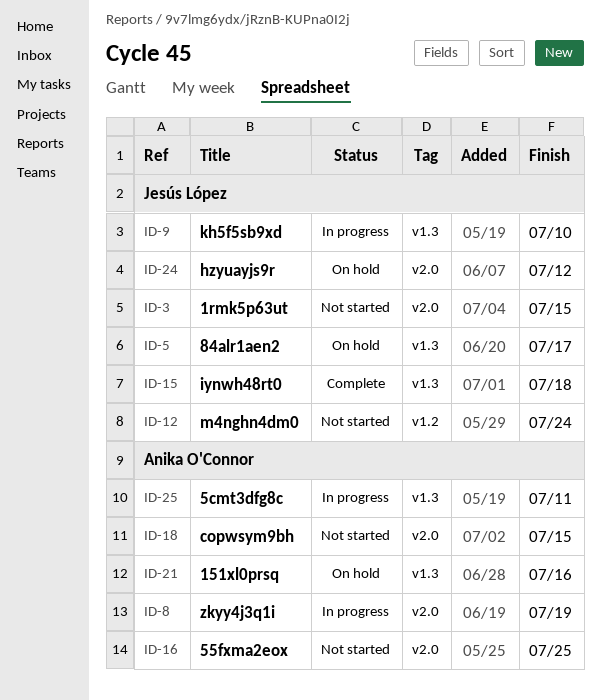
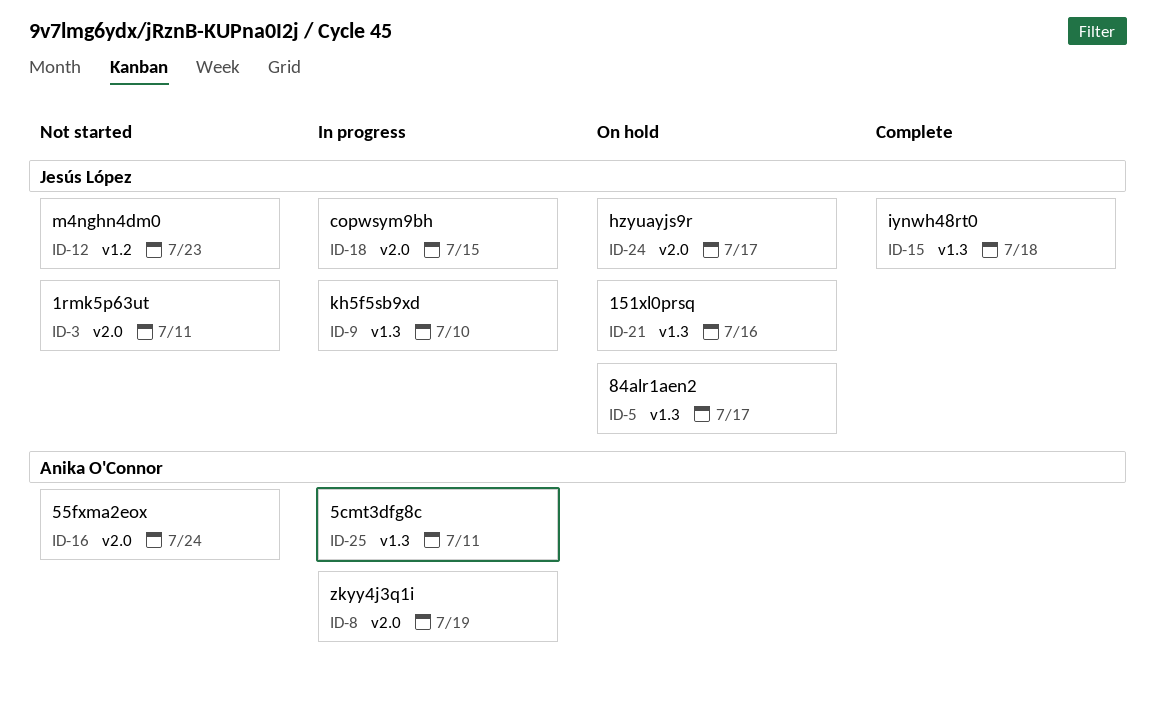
ID-3, due: Jul 15 -> Jul 11
ID-12, due: Jul 24 -> Jul 23
ID-16, due: Jul 25 -> Jul 24
ID-18, status: Not started -> In progress
ID-18, owner: Anika O'Connor -> Jesús López
ID-21, owner: Anika O'Connor -> Jesús López
ID-24, due: Jul 12 -> Jul 17

